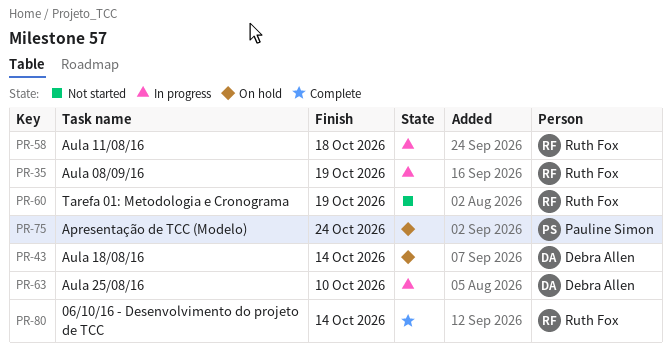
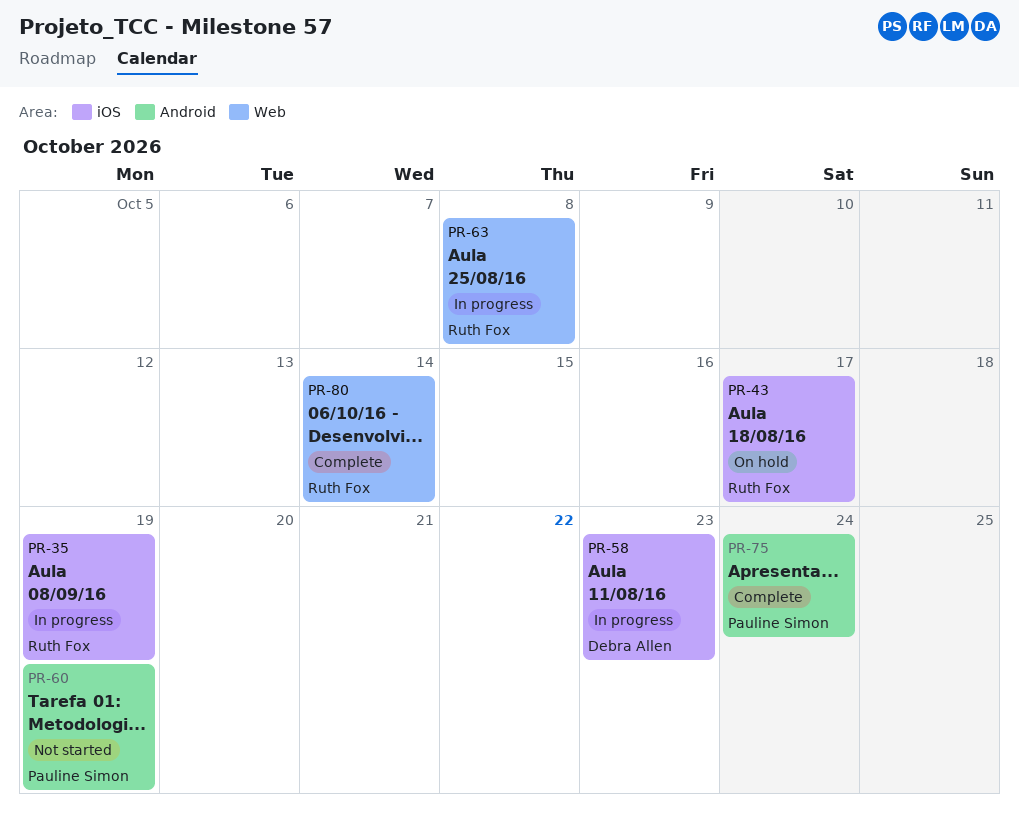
PR-43, owner: Debra Allen -> Ruth Fox
PR-43, due: Oct 14 -> Oct 17
PR-58, owner: Ruth Fox -> Debra Allen
PR-58, due: Oct 18 -> Oct 23
PR-60, owner: Ruth Fox -> Pauline Simon
PR-63, owner: Debra Allen -> Ruth Fox
PR-63, due: Oct 10 -> Oct 8
PR-75, status: On hold -> Complete

